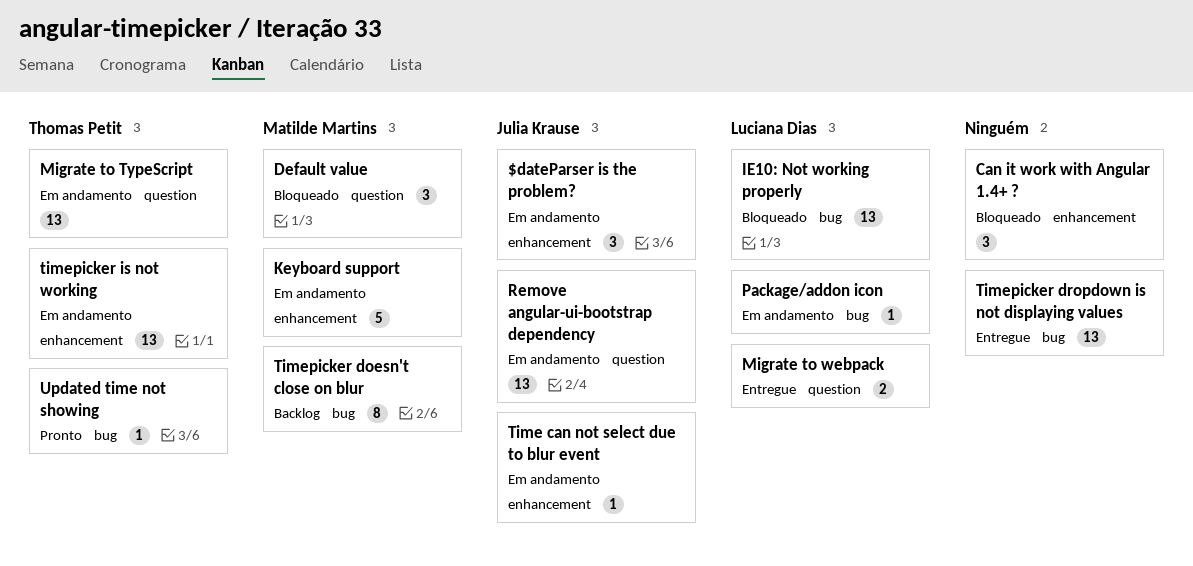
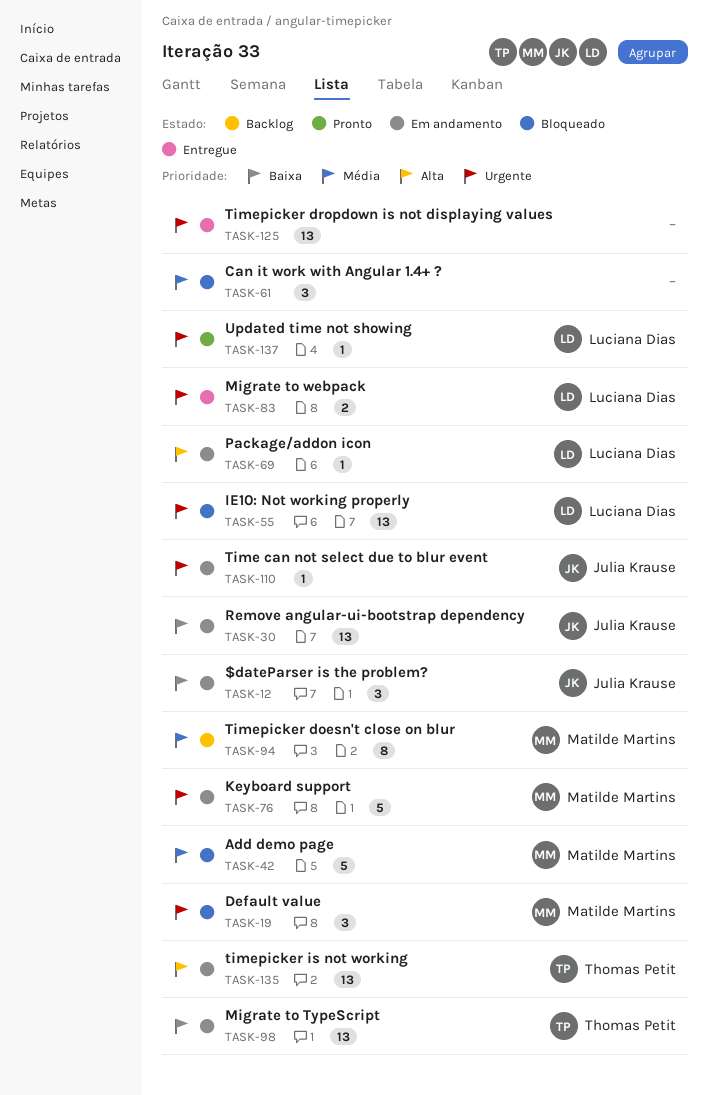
Add demo page: none -> present
Updated time not showing, owner: Thomas Petit -> Luciana Dias

